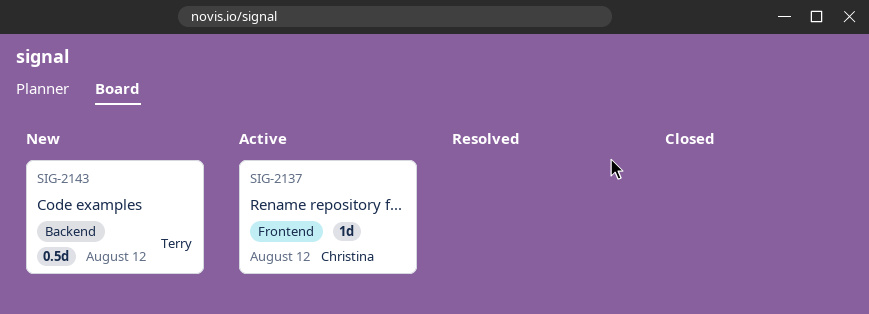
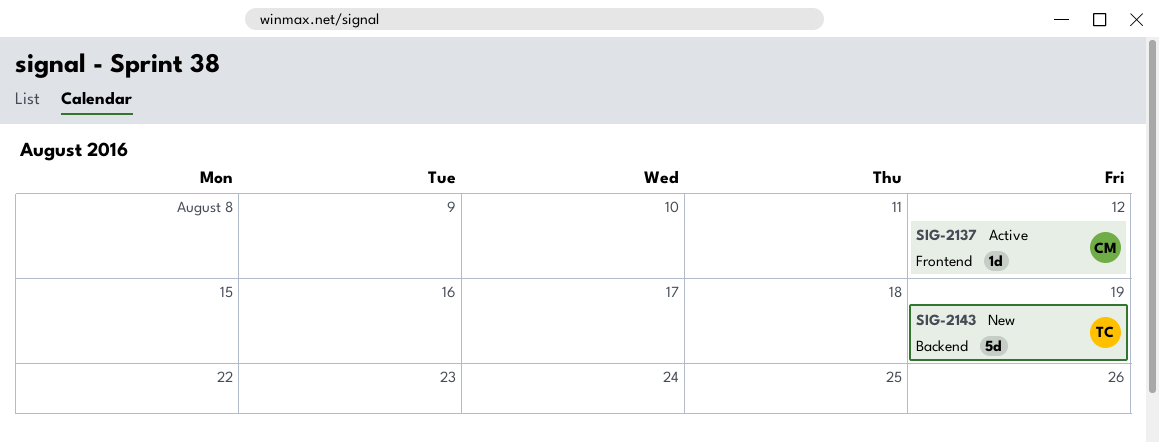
SIG-2143, estimate: 0.5d -> 5d
SIG-2143, due: Aug 12 -> Aug 19

